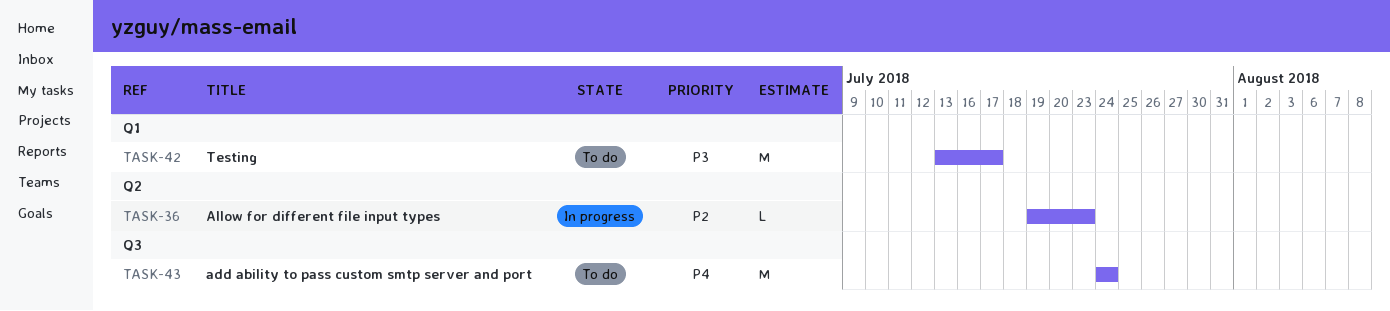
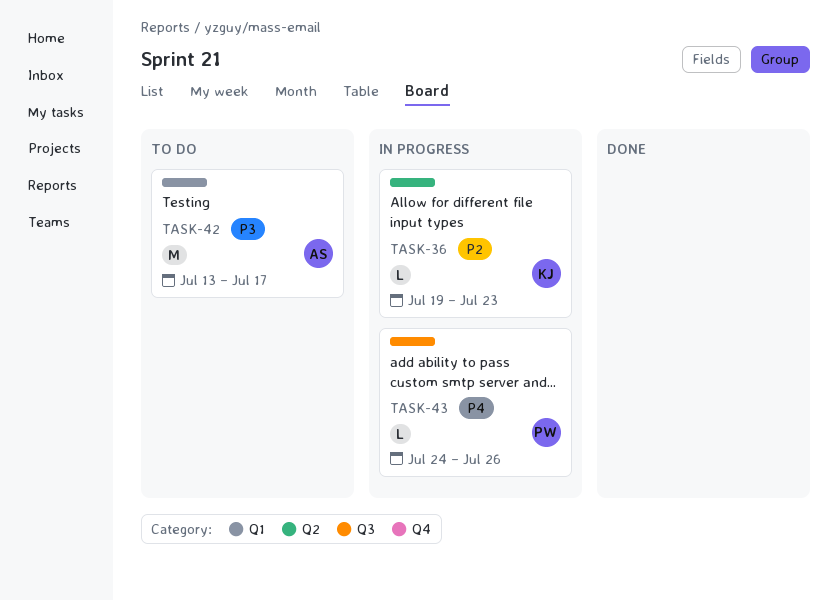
TASK-43, status: To do -> In progress
TASK-43, estimate: M -> L
TASK-43, due: Jul 24 -> Jul 26

